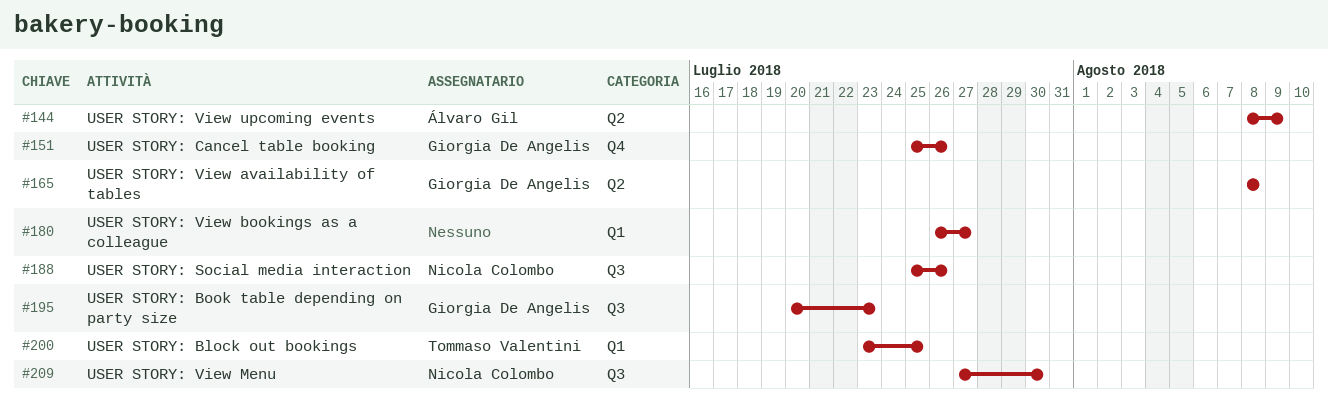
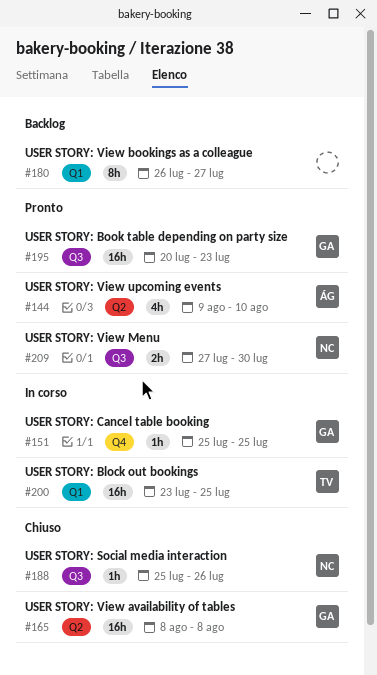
#144, start: Aug 8 -> Aug 9
#144, due: Aug 9 -> Aug 10
#151, due: Jul 26 -> Jul 25

